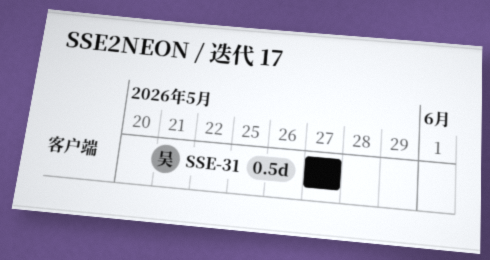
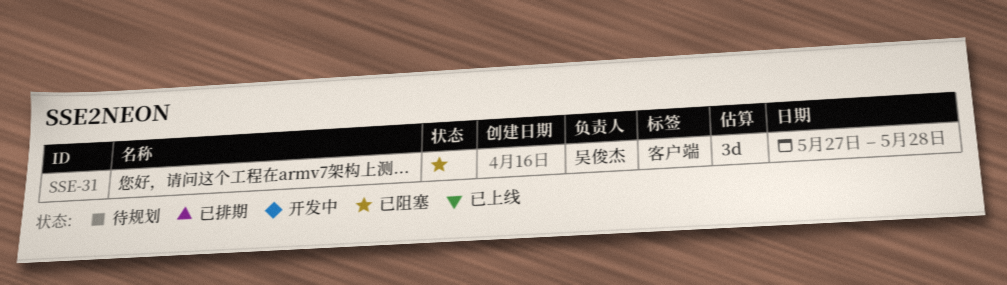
SSE-31, estimate: 0.5d -> 3d
SSE-31, due: May 27 -> May 28

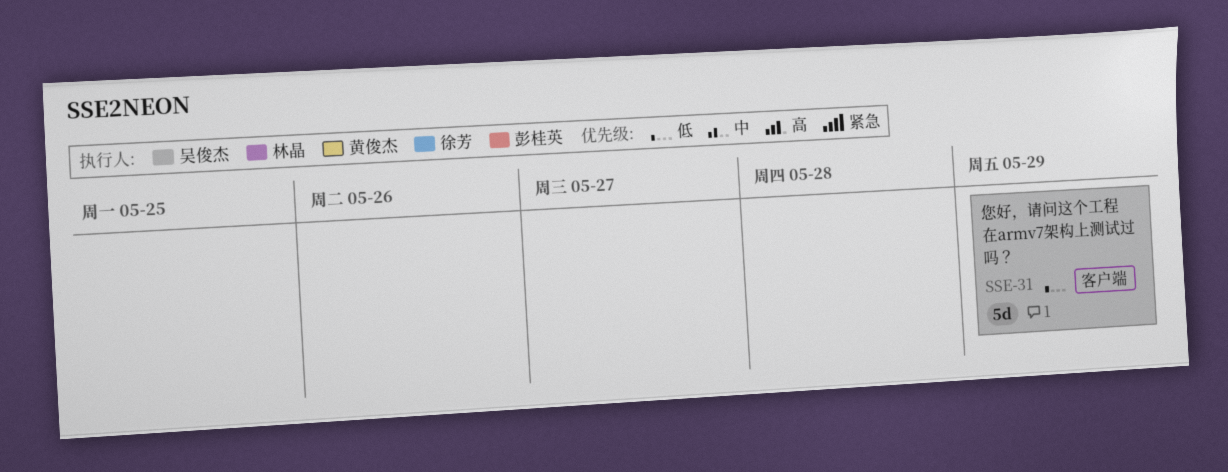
SSE-31, estimate: 3d -> 5d
SSE-31, due: May 28 -> May 29

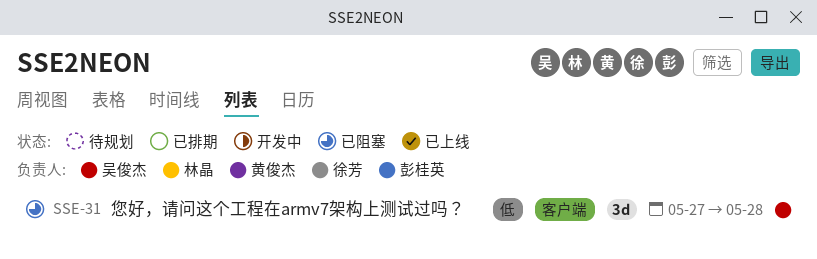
SSE-31, estimate: 5d -> 3d
SSE-31, due: May 29 -> May 28

